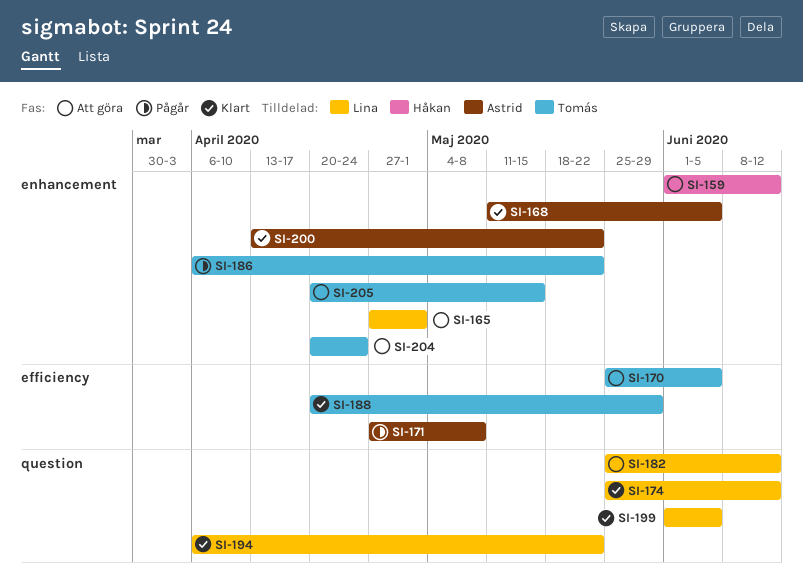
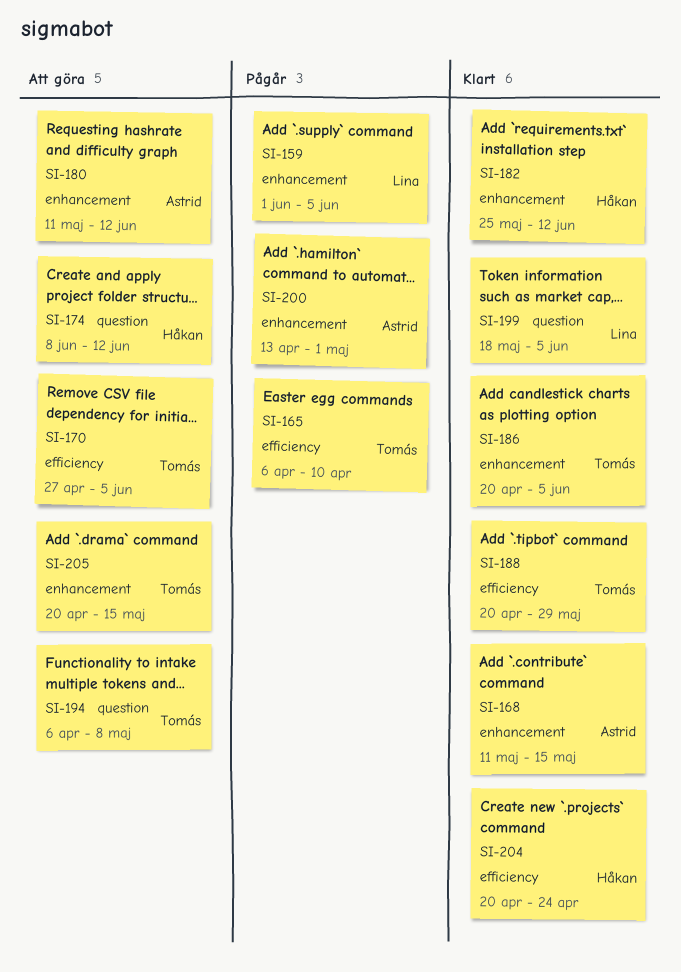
SI-159, status: Att göra -> Pågår
SI-159, owner: Håkan -> Lina
SI-159, due: Jun 12 -> Jun 5
SI-165, status: Att göra -> Pågår
SI-165, owner: Lina -> Tomás
SI-165, label: enhancement -> efficiency
SI-165, start: Apr 27 -> Apr 6
SI-165, due: May 1 -> Apr 10
SI-168, due: Jun 5 -> May 15
SI-170, start: May 25 -> Apr 27
SI-171: present -> none
SI-174, status: Klart -> Att göra
SI-174, owner: Lina -> Håkan
SI-174, start: May 25 -> Jun 8
SI-180: none -> present
SI-182, status: Att göra -> Klart
SI-182, owner: Lina -> Håkan
SI-182, label: question -> enhancement
SI-186, status: Pågår -> Klart
SI-186, start: Apr 6 -> Apr 20
SI-186, due: May 22 -> Jun 5
SI-194, status: Klart -> Att göra
SI-194, owner: Lina -> Tomás
SI-194, due: May 22 -> May 8
SI-199, start: Jun 1 -> May 18
SI-200, status: Klart -> Pågår
SI-200, due: May 22 -> May 1
SI-204, status: Att göra -> Klart
SI-204, owner: Tomás -> Håkan
SI-204, label: enhancement -> efficiency

